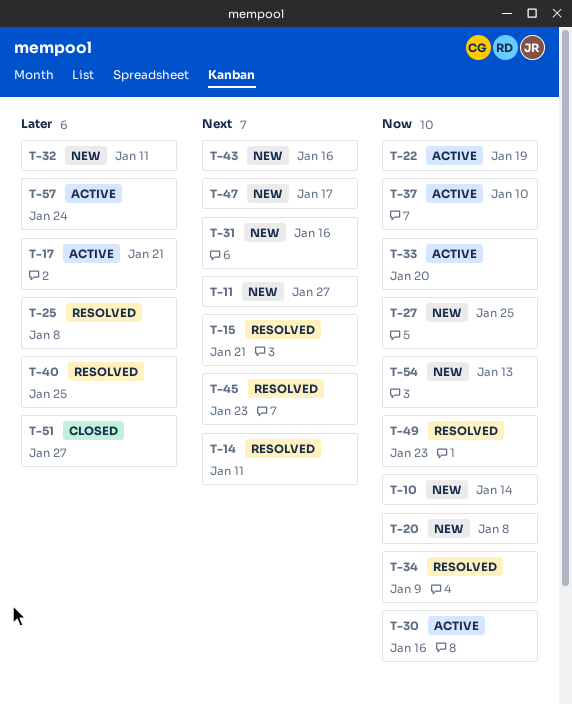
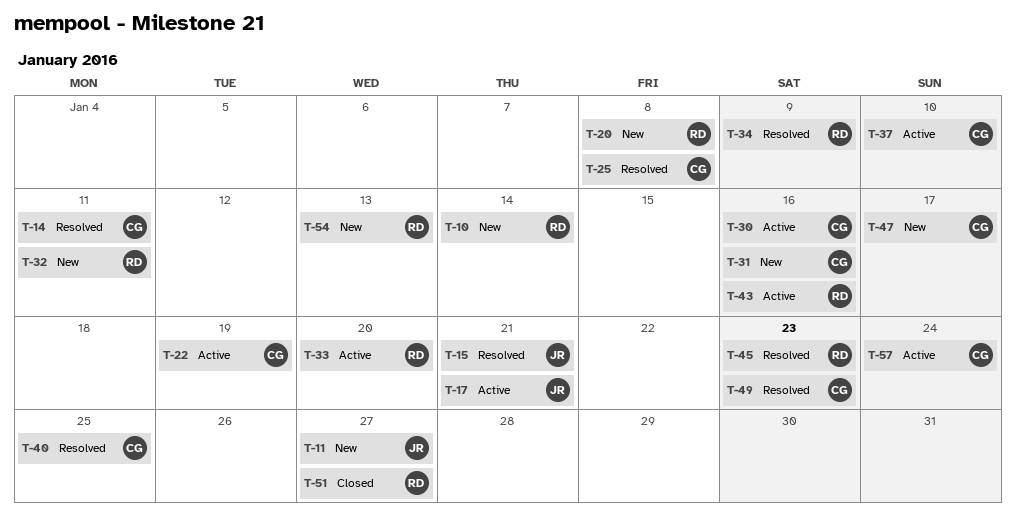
T-27: present -> none
T-43, status: New -> Active

